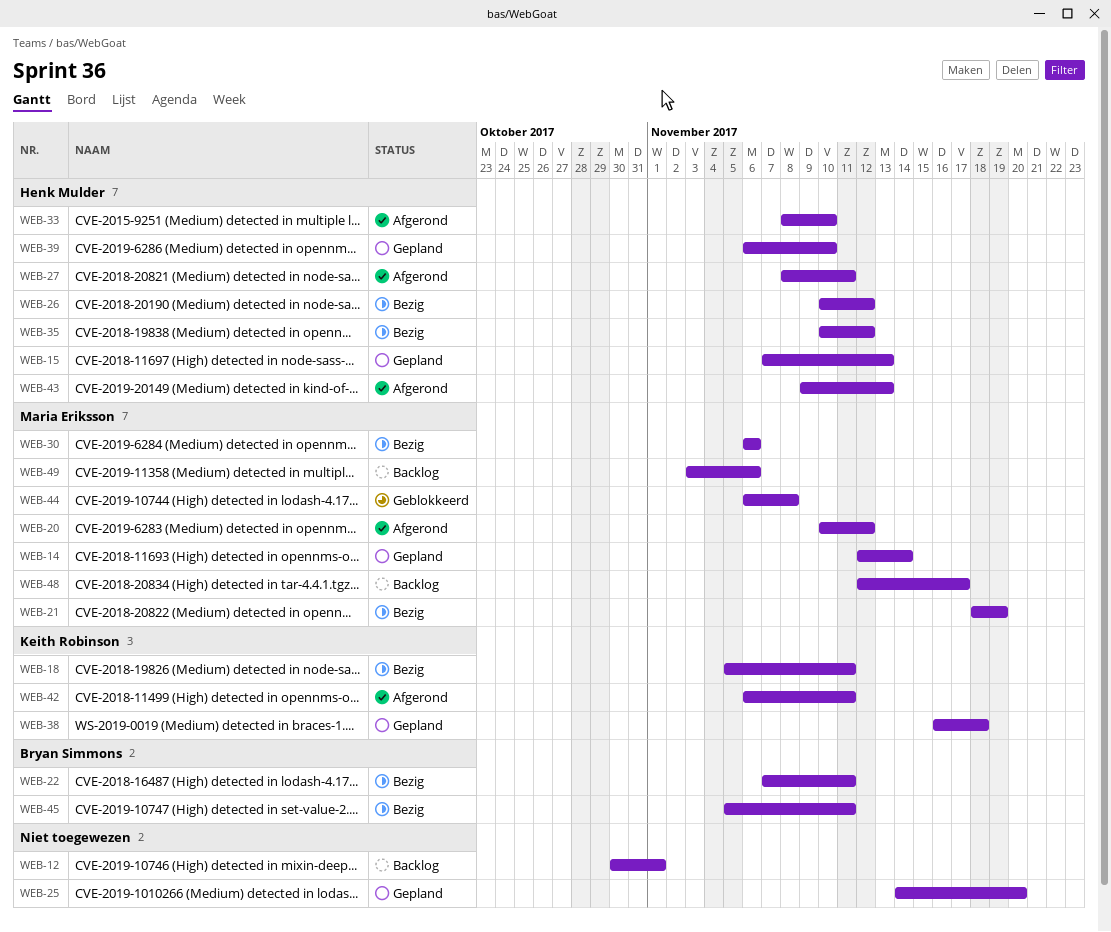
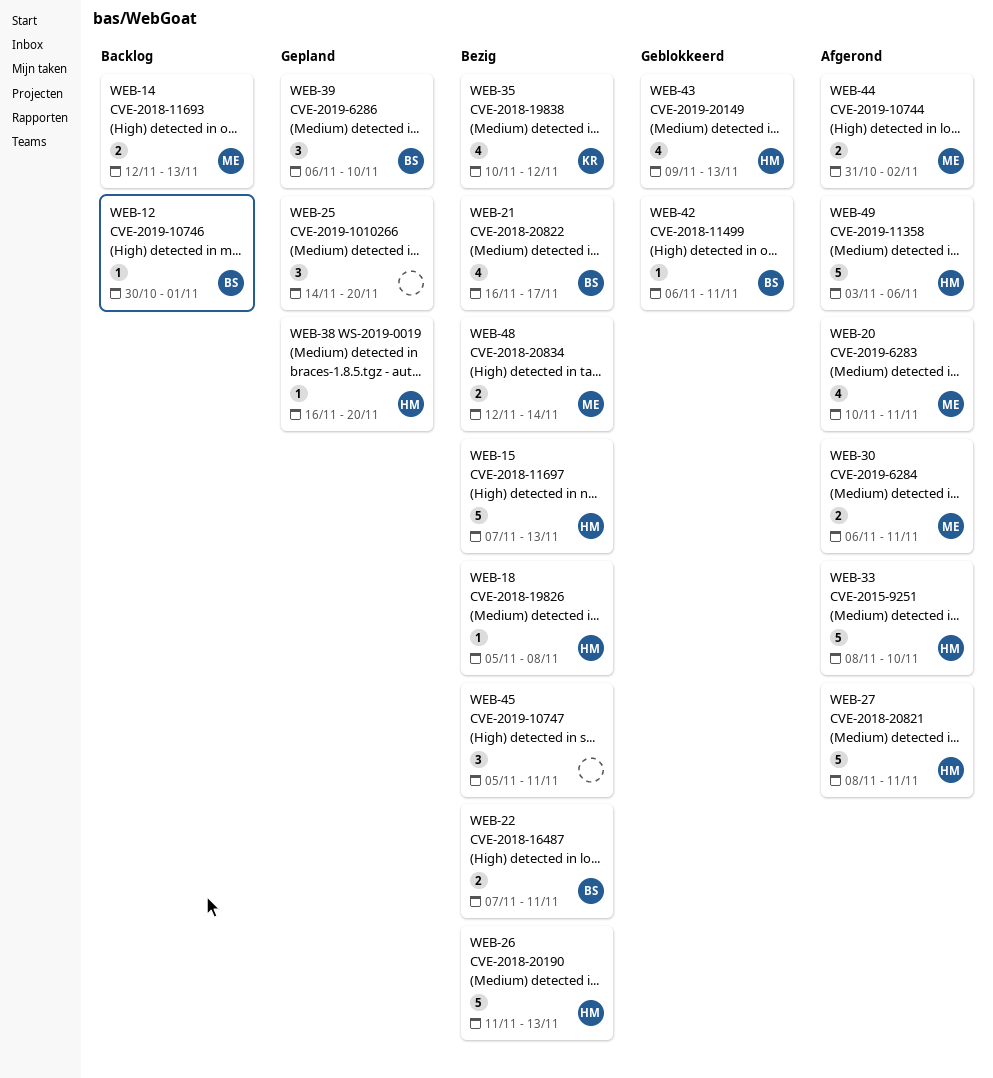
WEB-12, owner: none -> Bryan Simmons
WEB-14, status: Gepland -> Backlog
WEB-14, due: Nov 14 -> Nov 13
WEB-15, status: Gepland -> Bezig
WEB-18, owner: Keith Robinson -> Henk Mulder
WEB-18, due: Nov 11 -> Nov 8
WEB-20, due: Nov 12 -> Nov 11
WEB-21, owner: Maria Eriksson -> Bryan Simmons
WEB-21, start: Nov 18 -> Nov 16
WEB-21, due: Nov 19 -> Nov 17
WEB-26, start: Nov 10 -> Nov 11
WEB-26, due: Nov 12 -> Nov 13
WEB-30, status: Bezig -> Afgerond
WEB-30, due: Nov 6 -> Nov 11
WEB-35, owner: Henk Mulder -> Keith Robinson
WEB-38, owner: Keith Robinson -> Henk Mulder
WEB-38, due: Nov 18 -> Nov 20
WEB-39, owner: Henk Mulder -> Bryan Simmons
WEB-42, status: Afgerond -> Geblokkeerd
WEB-42, owner: Keith Robinson -> Bryan Simmons
WEB-43, status: Afgerond -> Geblokkeerd
WEB-44, status: Geblokkeerd -> Afgerond
WEB-44, start: Nov 6 -> Oct 31
WEB-44, due: Nov 8 -> Nov 2
WEB-45, owner: Bryan Simmons -> none
WEB-48, status: Backlog -> Bezig
WEB-48, due: Nov 17 -> Nov 14
WEB-49, status: Backlog -> Afgerond
WEB-49, owner: Maria Eriksson -> Henk Mulder

